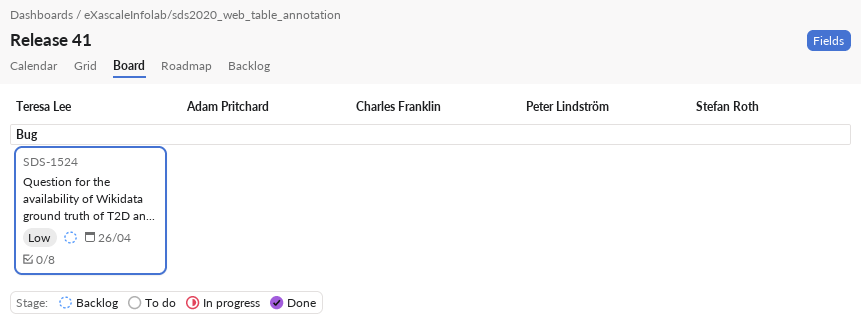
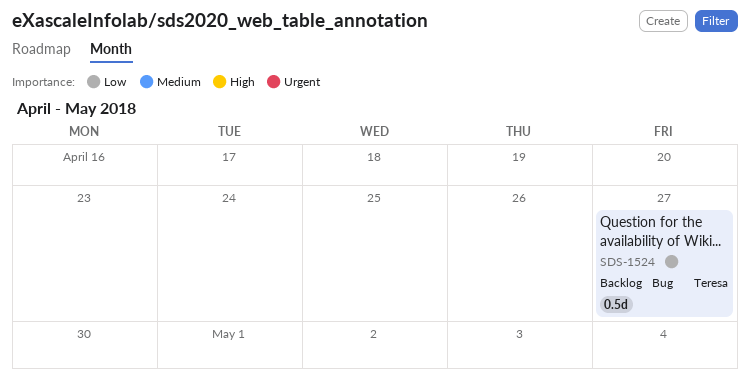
SDS-1524, due: Apr 26 -> Apr 27

